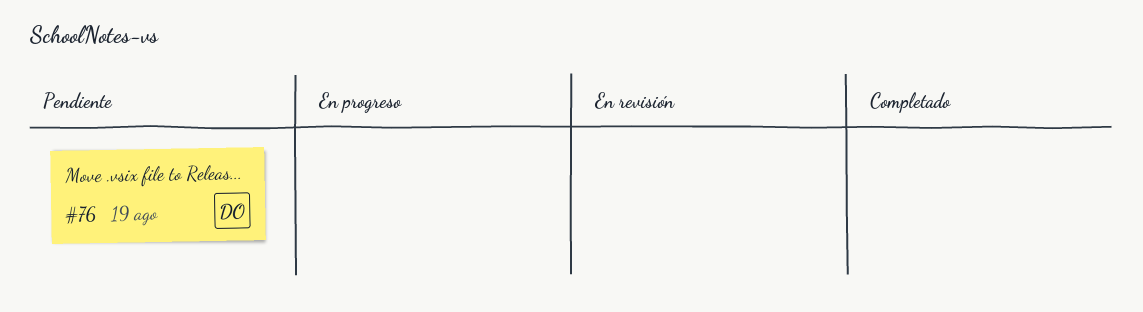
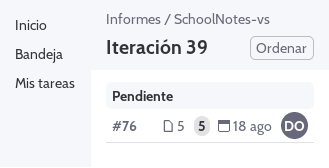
#76, due: Aug 19 -> Aug 18

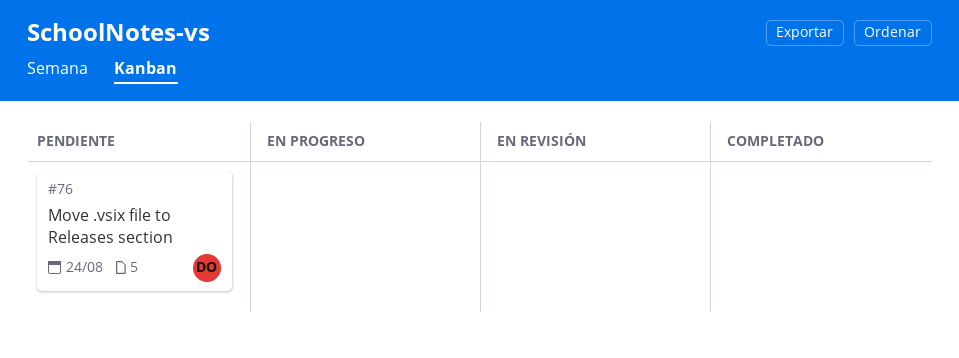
#76, due: Aug 18 -> Aug 24

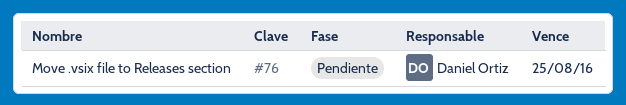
#76, due: Aug 24 -> Aug 25

